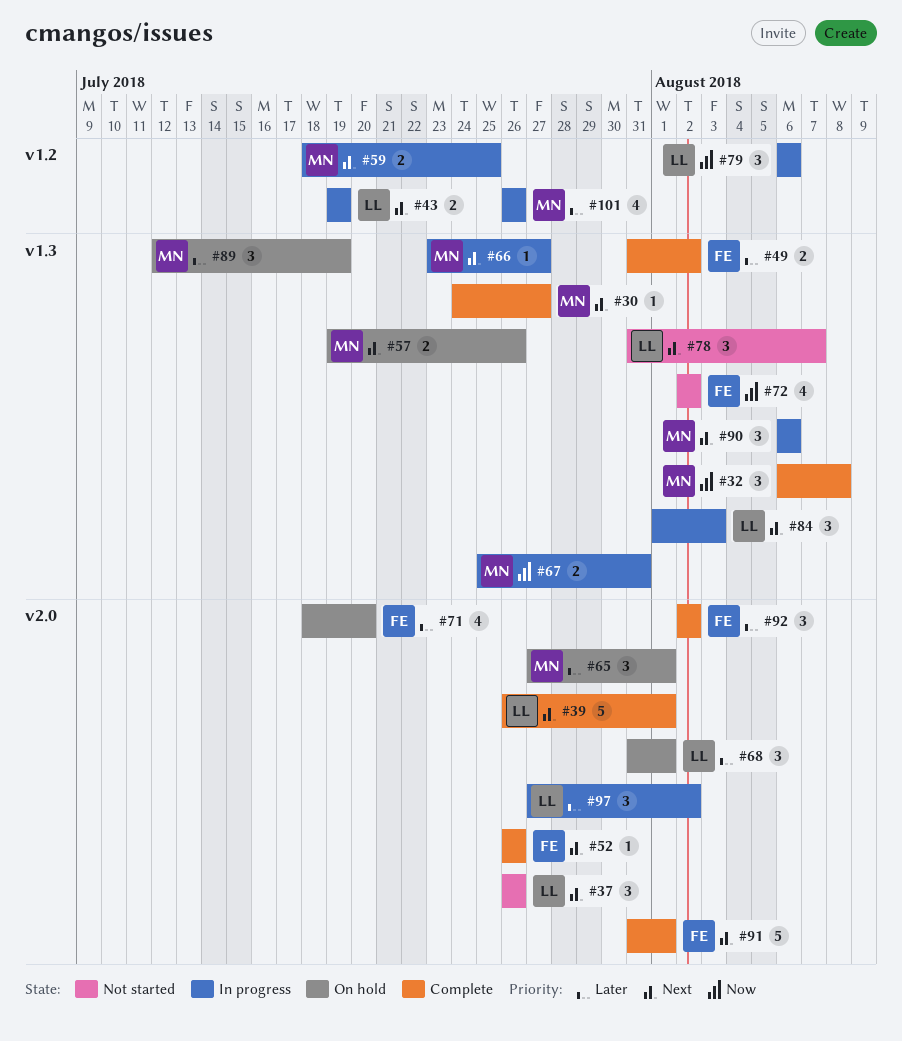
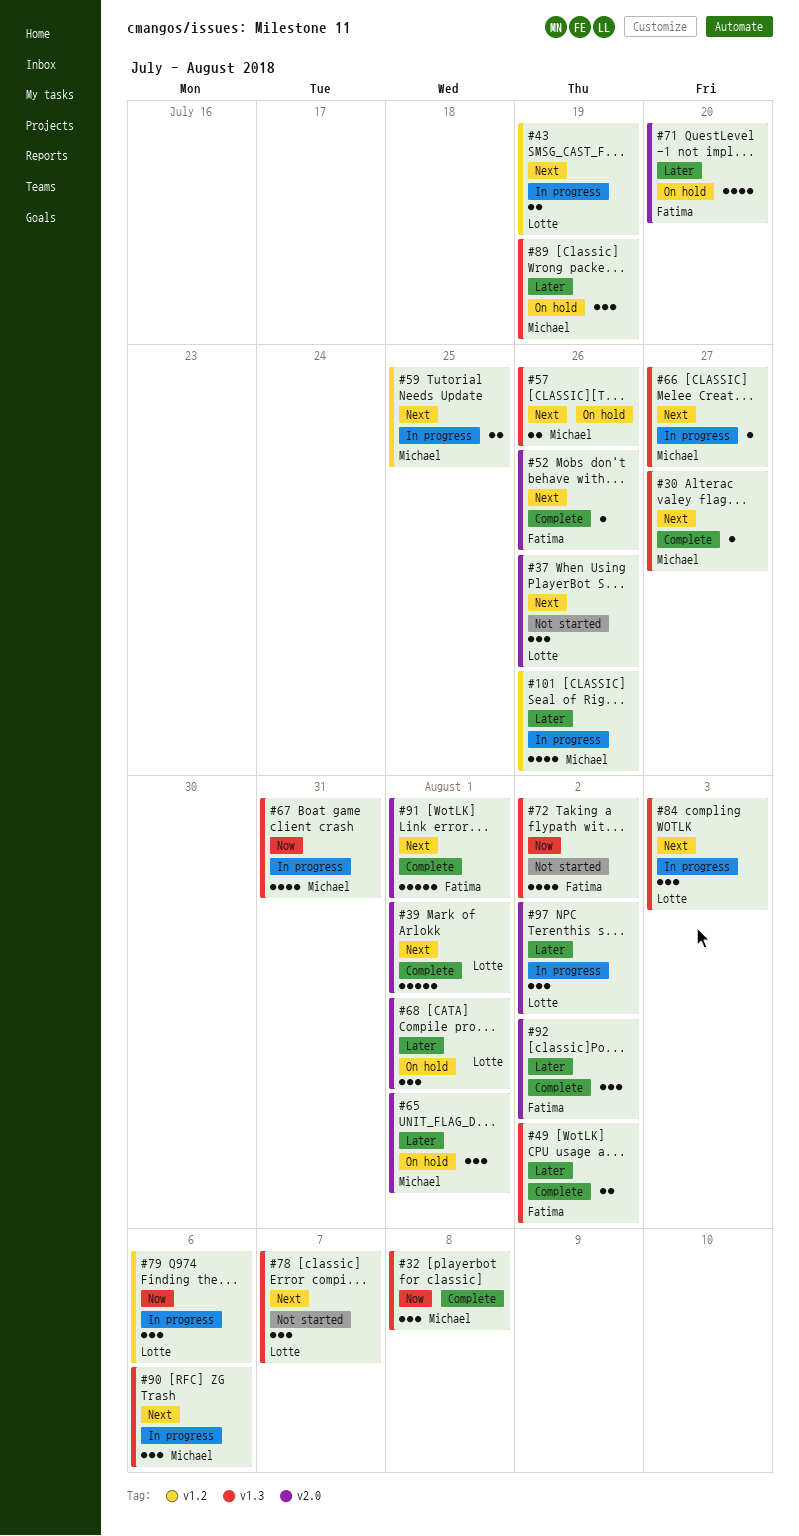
#67, estimate: 2 -> 4

